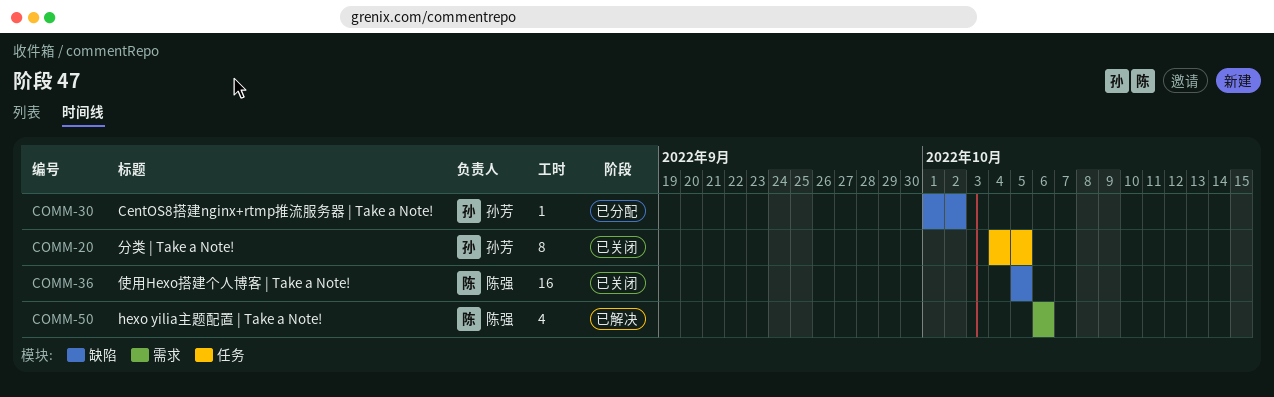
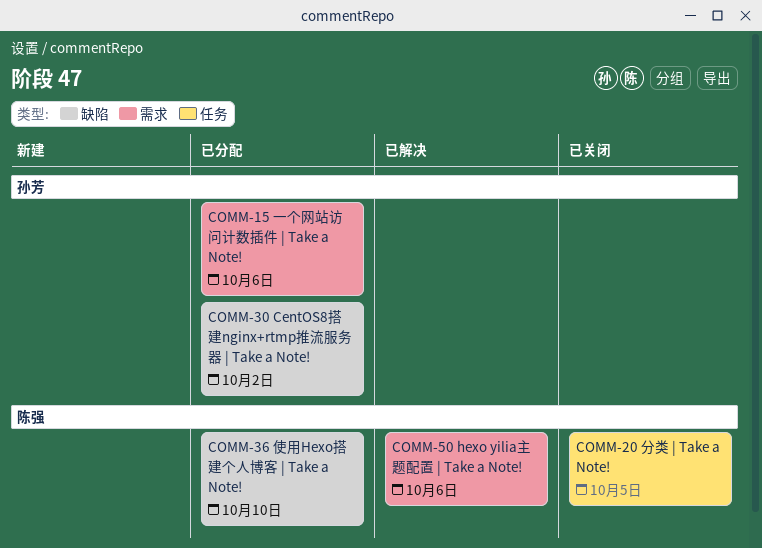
COMM-15: none -> present
COMM-20, owner: 孙芳 -> 陈强
COMM-36, status: 已关闭 -> 已分配
COMM-36, due: Oct 5 -> Oct 10

